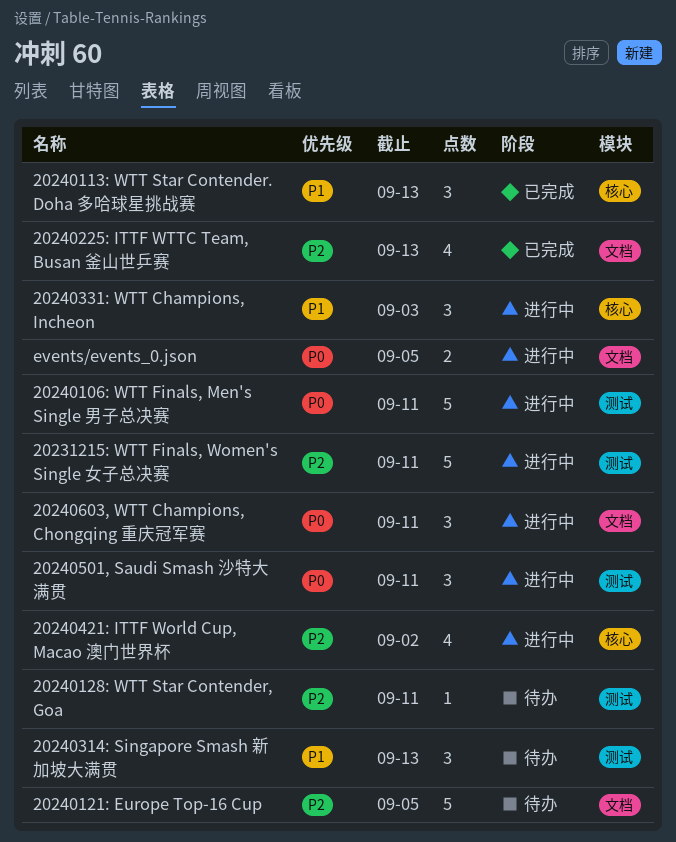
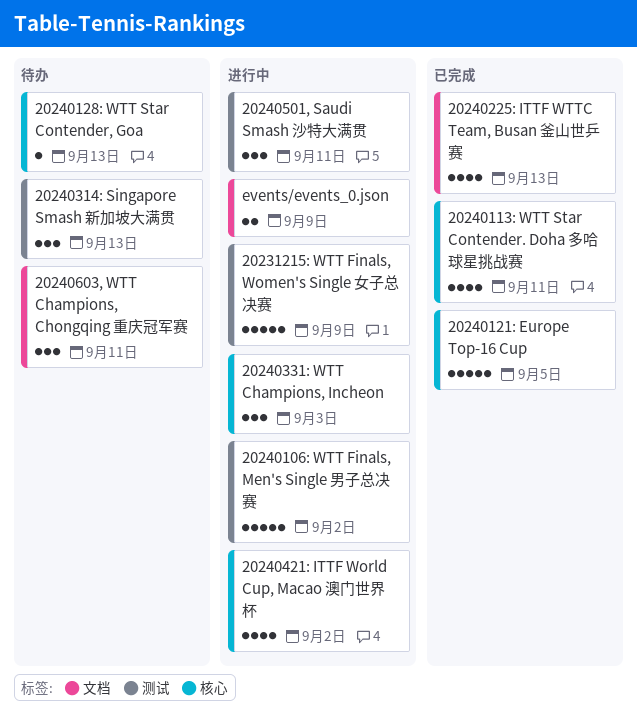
20231215: WTT Finals, Women's Single 女子总决赛, due: Sep 11 -> Sep 9
20240106: WTT Finals, Men's Single 男子总决赛, due: Sep 11 -> Sep 2
20240113: WTT Star Contender. Doha 多哈球星挑战赛, estimate: 3 -> 4
20240113: WTT Star Contender. Doha 多哈球星挑战赛, due: Sep 13 -> Sep 11
20240121: Europe Top-16 Cup, status: 待办 -> 已完成
20240121: Europe Top-16 Cup, label: 文档 -> 核心
20240128: WTT Star Contender, Goa, label: 测试 -> 核心
20240128: WTT Star Contender, Goa, due: Sep 11 -> Sep 13
20240603, WTT Champions, Chongqing 重庆冠军赛, status: 进行中 -> 待办
events/events_0.json, due: Sep 5 -> Sep 9

